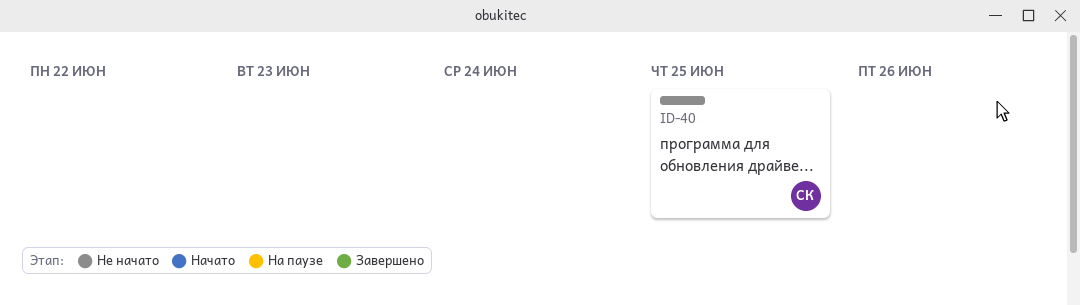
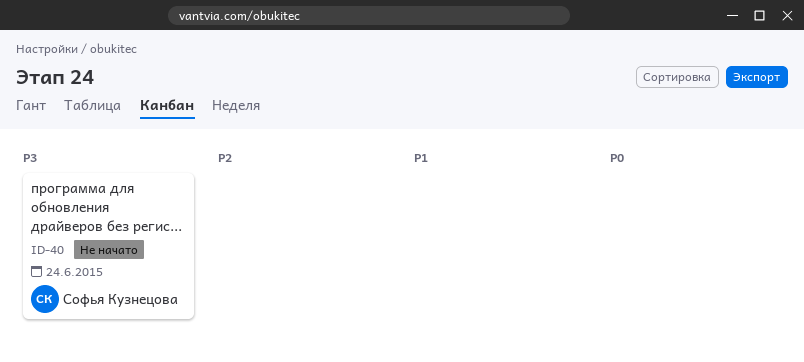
ID-40, due: Jun 25 -> Jun 24

